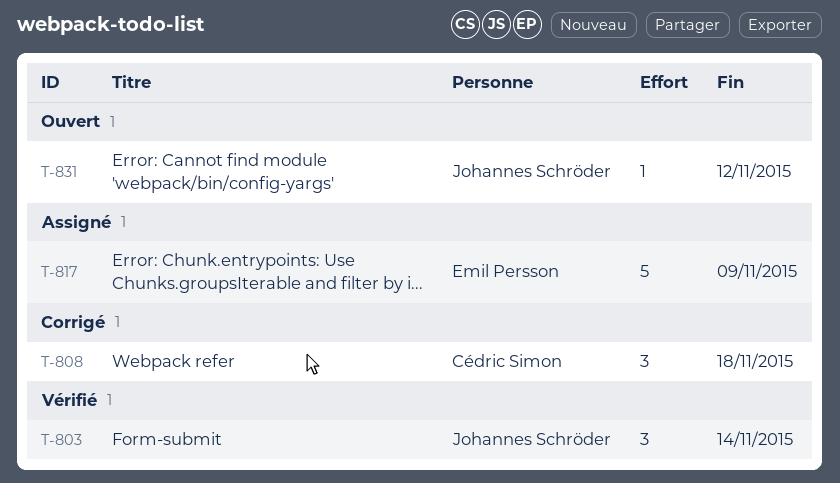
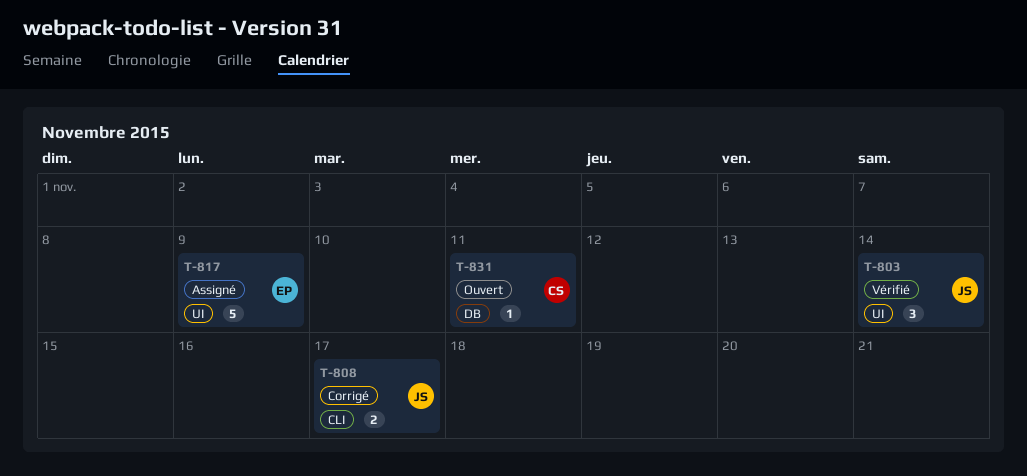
T-808, owner: Cédric Simon -> Johannes Schröder
T-808, estimate: 3 -> 2
T-808, due: Nov 18 -> Nov 17
T-831, owner: Johannes Schröder -> Cédric Simon
T-831, due: Nov 12 -> Nov 11

